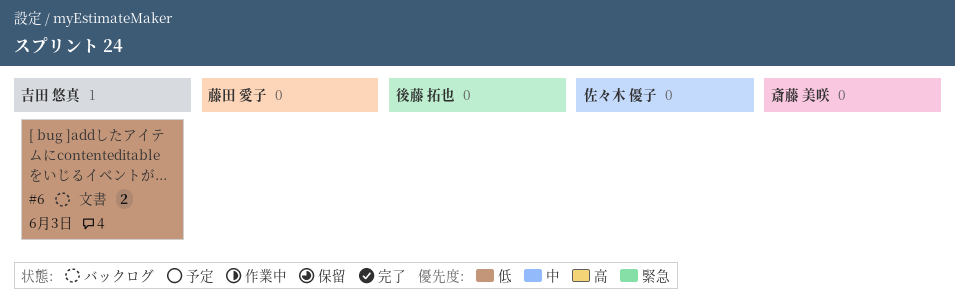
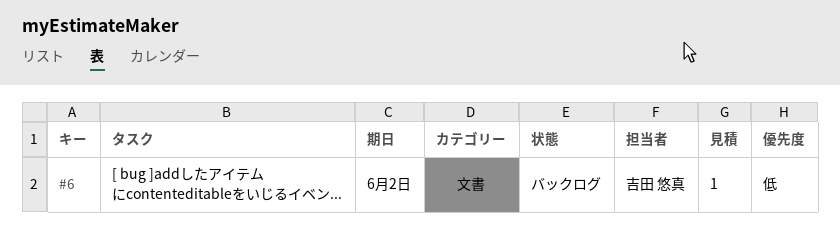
#6, estimate: 2 -> 1
#6, due: Jun 3 -> Jun 2

